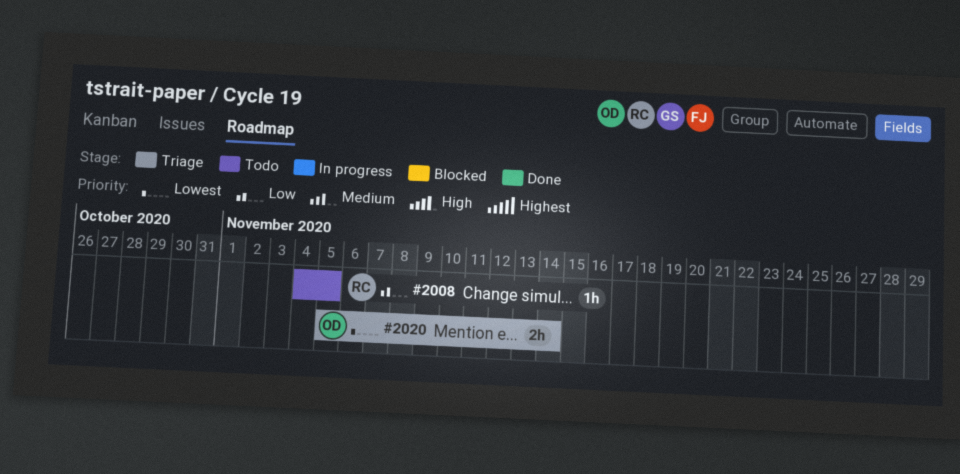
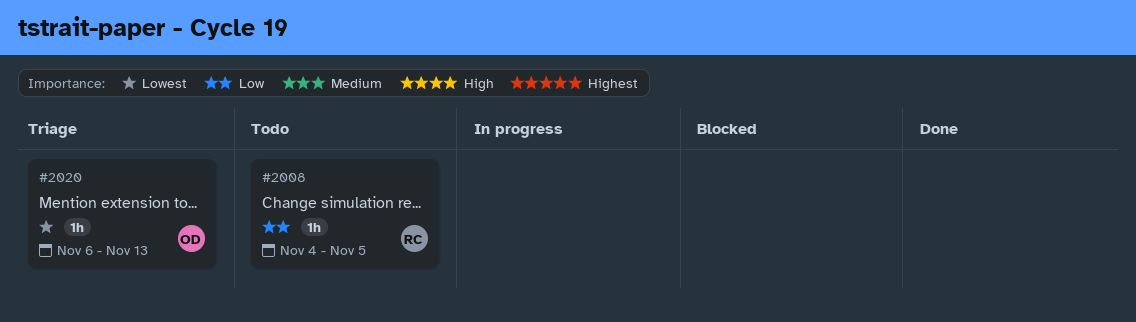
#2020, estimate: 2h -> 1h
#2020, start: Nov 5 -> Nov 6
#2020, due: Nov 14 -> Nov 13

